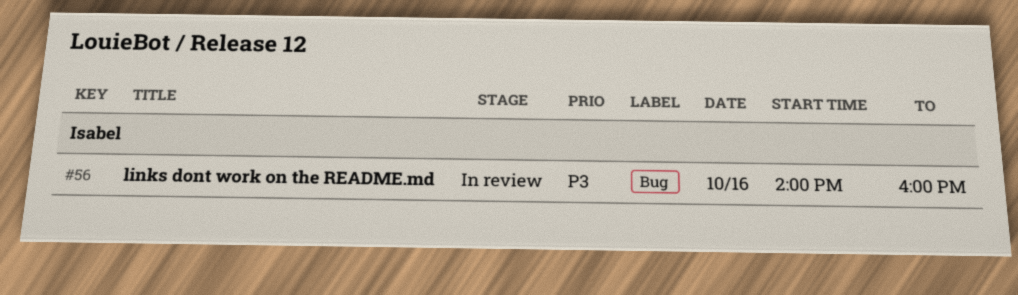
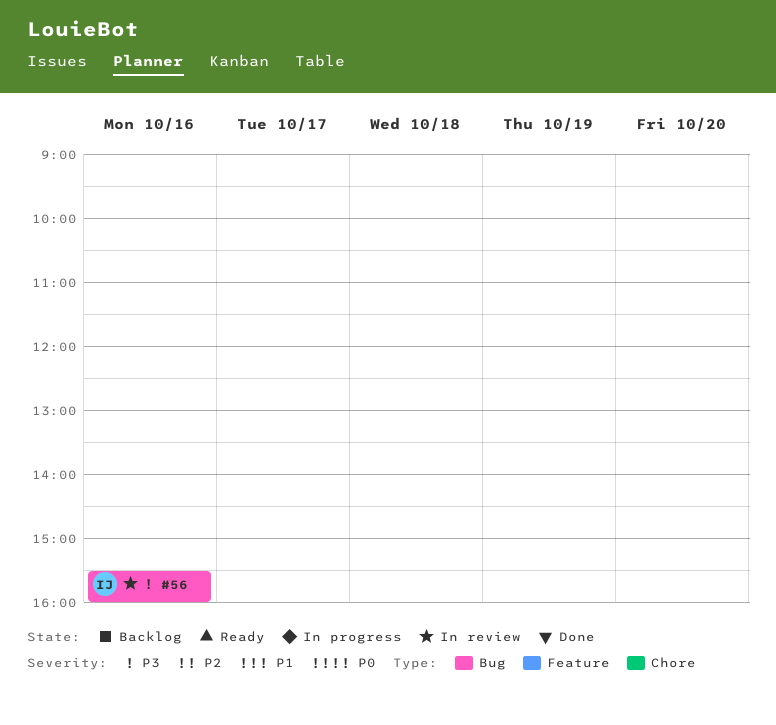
#56, begins: 14:00 -> 15:30

